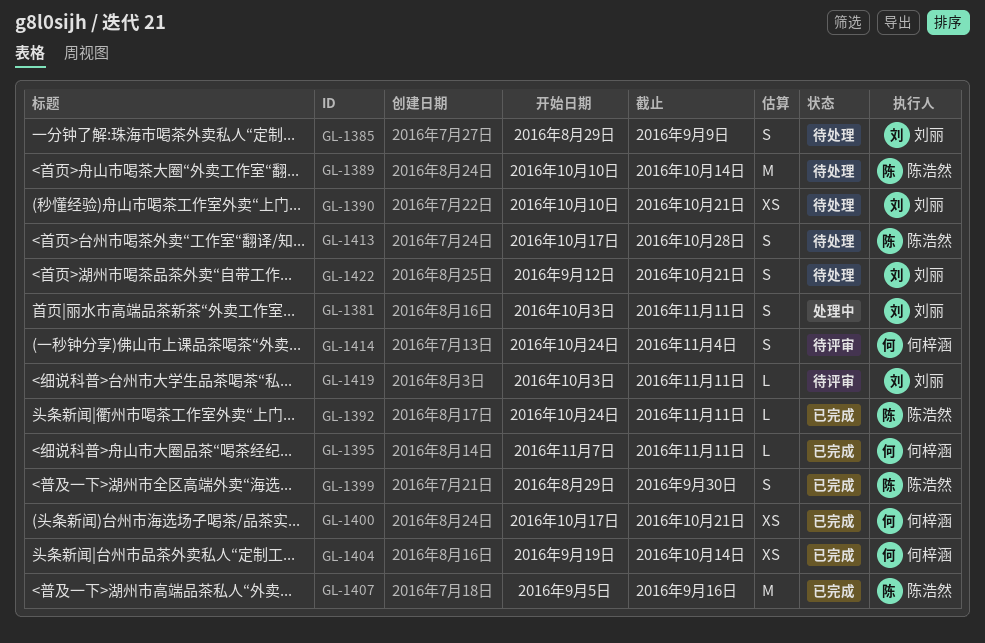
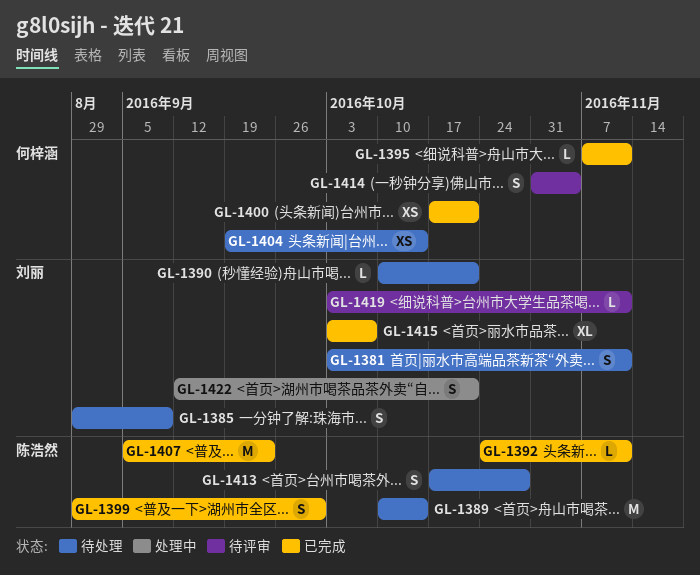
GL-1381, status: 处理中 -> 待处理
GL-1390, estimate: XS -> L
GL-1404, status: 已完成 -> 待处理
GL-1407, due: Sep 16 -> Sep 23
GL-1414, start: Oct 24 -> Oct 31
GL-1415: none -> present
GL-1422, status: 待处理 -> 处理中

